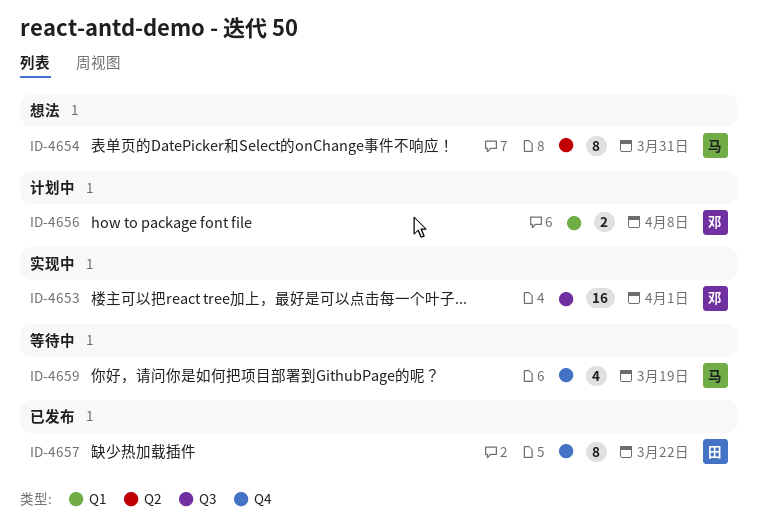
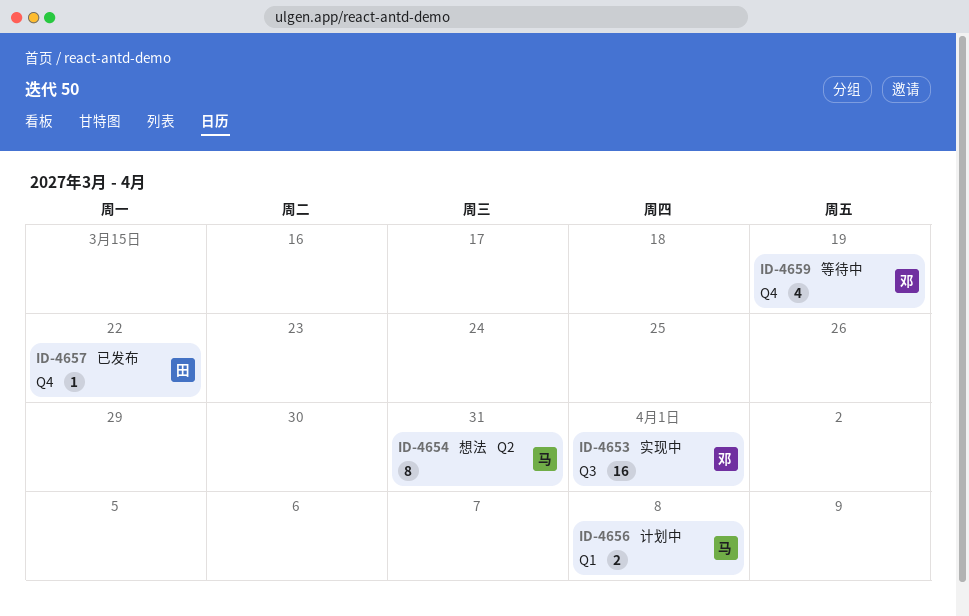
ID-4656, owner: 邓 -> 马
ID-4657, estimate: 8 -> 1
ID-4659, owner: 马 -> 邓

